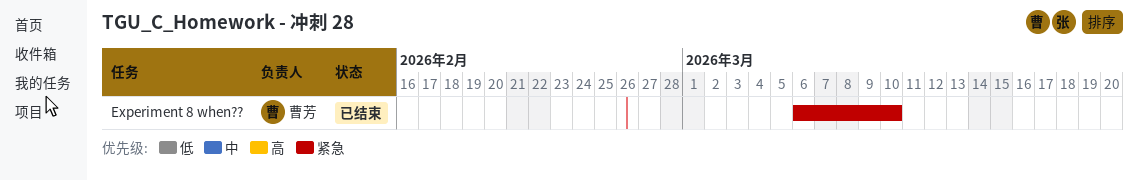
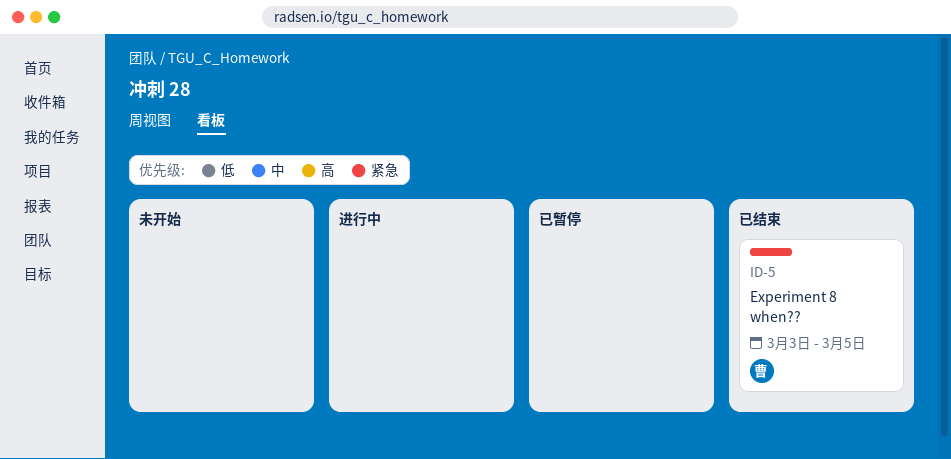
Experiment 8 when??, start: Mar 6 -> Mar 3
Experiment 8 when??, due: Mar 10 -> Mar 5

